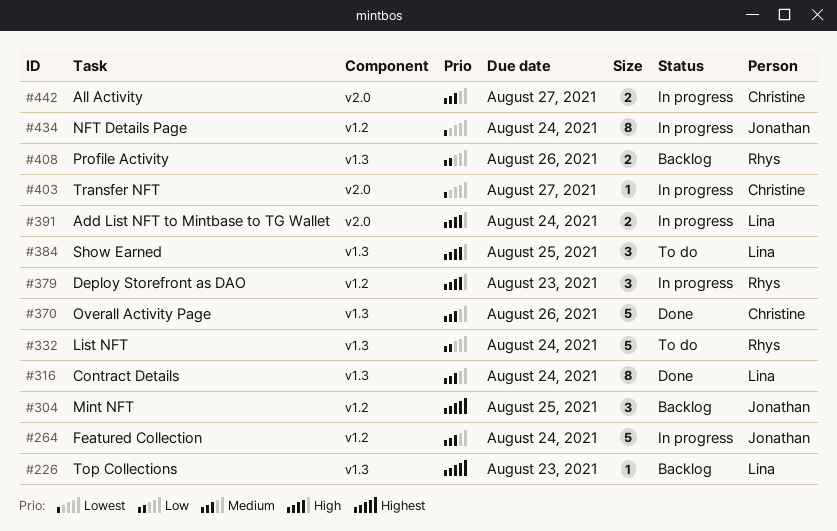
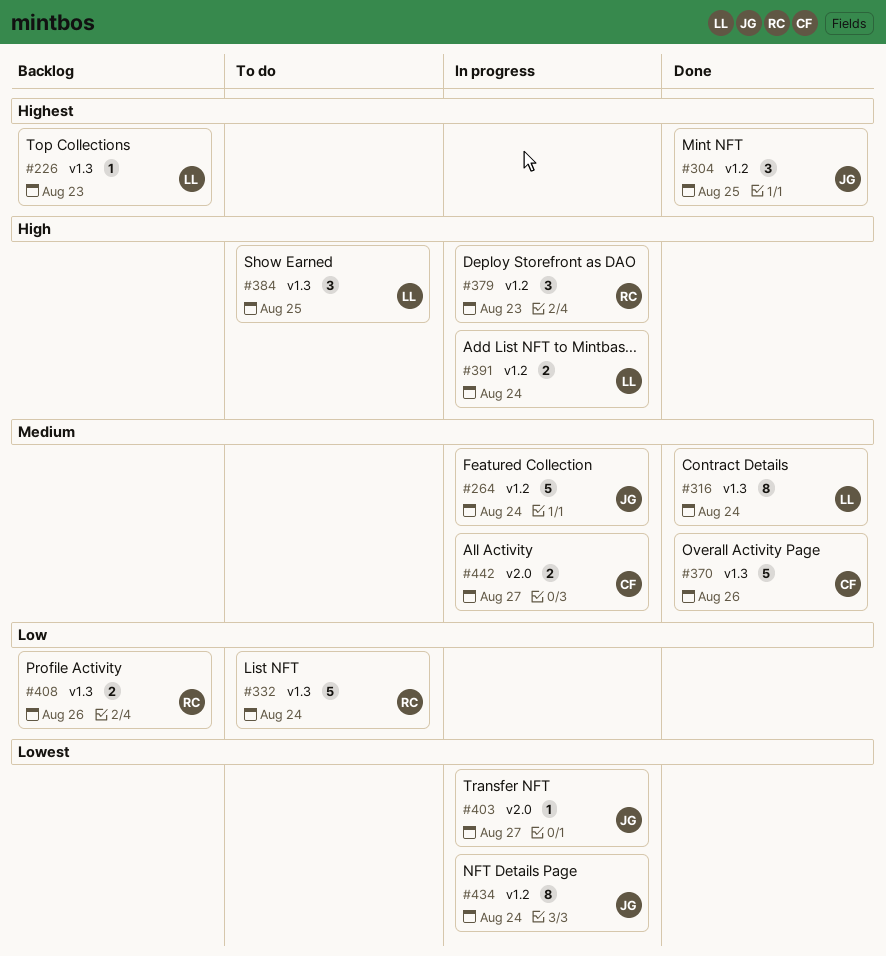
#304, status: Backlog -> Done
#391, label: v2.0 -> v1.2
#403, owner: Christine -> Jonathan

